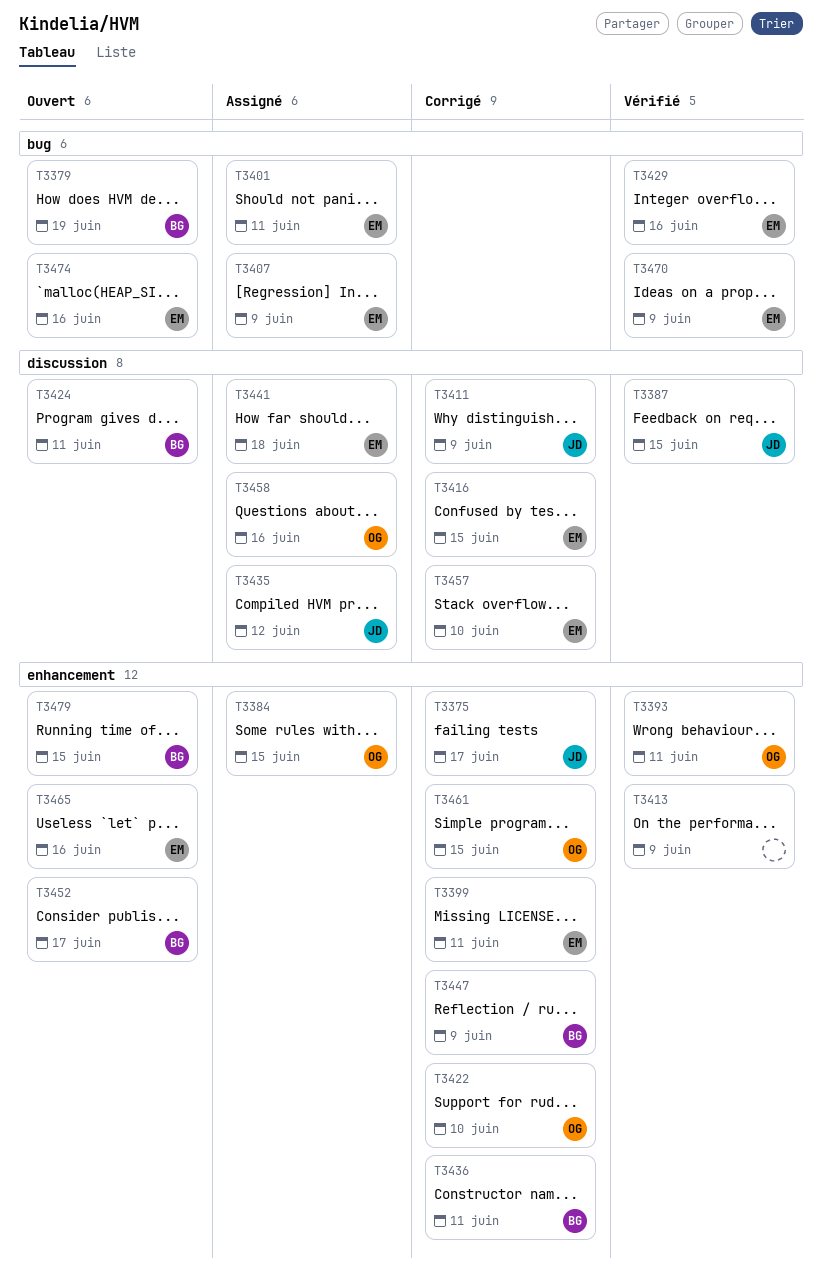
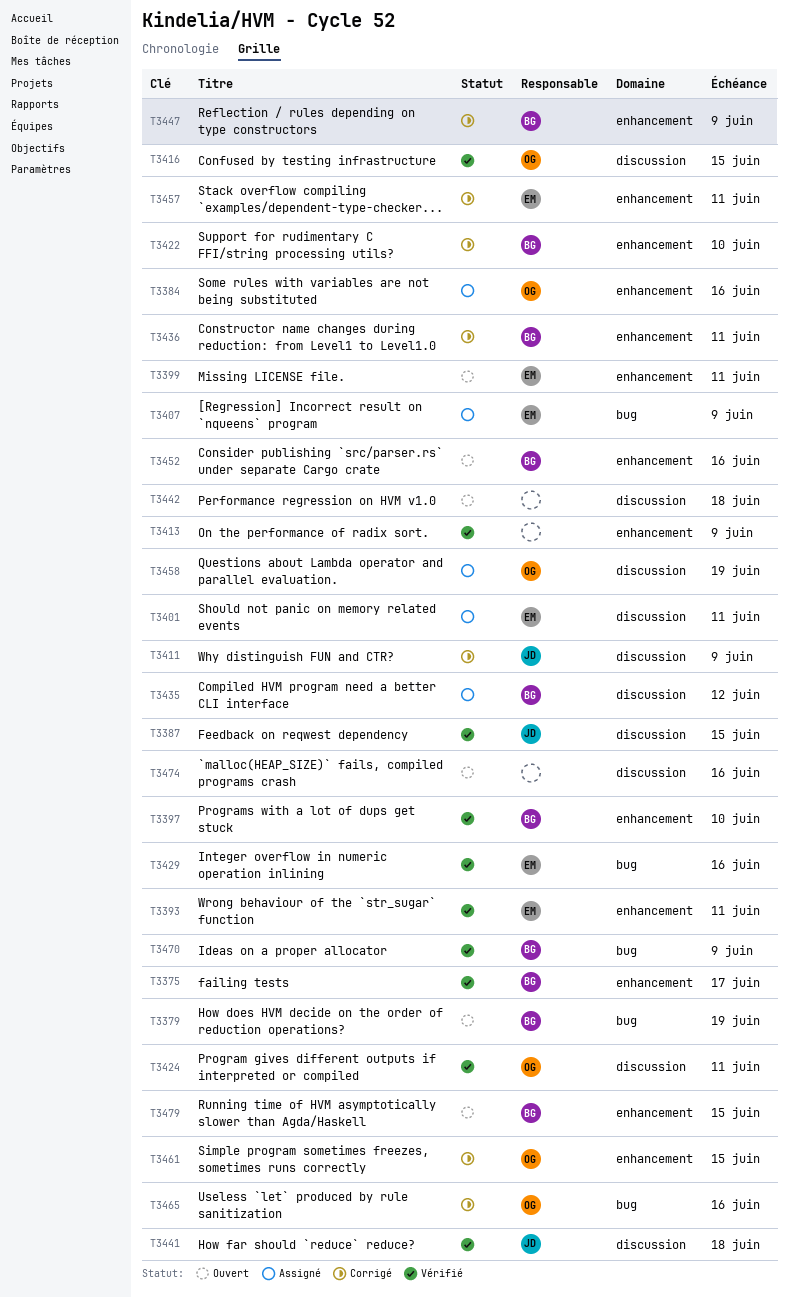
T3375, status: Corrigé -> Vérifié
T3375, owner: JD -> BG
T3384, due: Jun 15 -> Jun 16
T3393, owner: OG -> EM
T3397: none -> present
T3399, status: Corrigé -> Ouvert
T3401, label: bug -> discussion
T3416, status: Corrigé -> Vérifié
T3416, owner: EM -> OG
T3422, owner: OG -> BG
T3424, status: Ouvert -> Vérifié
T3424, owner: BG -> OG
T3435, owner: JD -> BG
T3441, status: Assigné -> Vérifié
T3441, owner: EM -> JD
T3442: none -> present
T3452, due: Jun 17 -> Jun 16
T3457, label: discussion -> enhancement
T3457, due: Jun 10 -> Jun 11
T3458, due: Jun 16 -> Jun 19
T3465, status: Ouvert -> Corrigé
T3465, owner: EM -> OG
T3465, label: enhancement -> bug
T3470, owner: EM -> BG
T3474, owner: EM -> none
T3474, label: bug -> discussion

